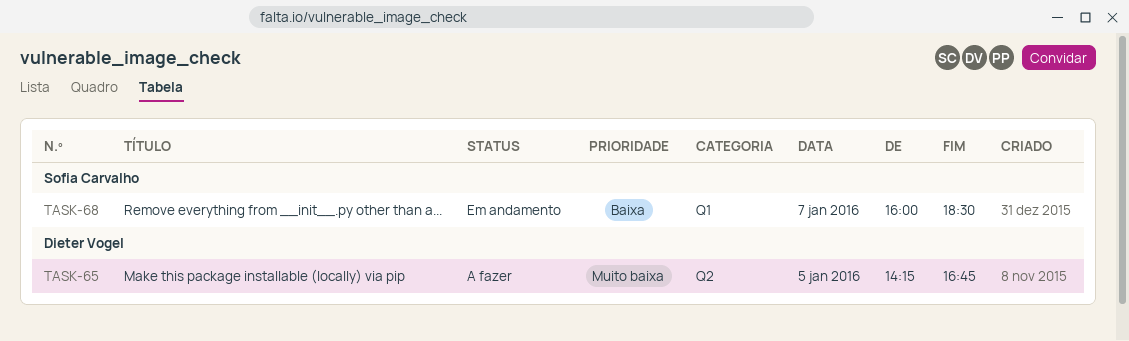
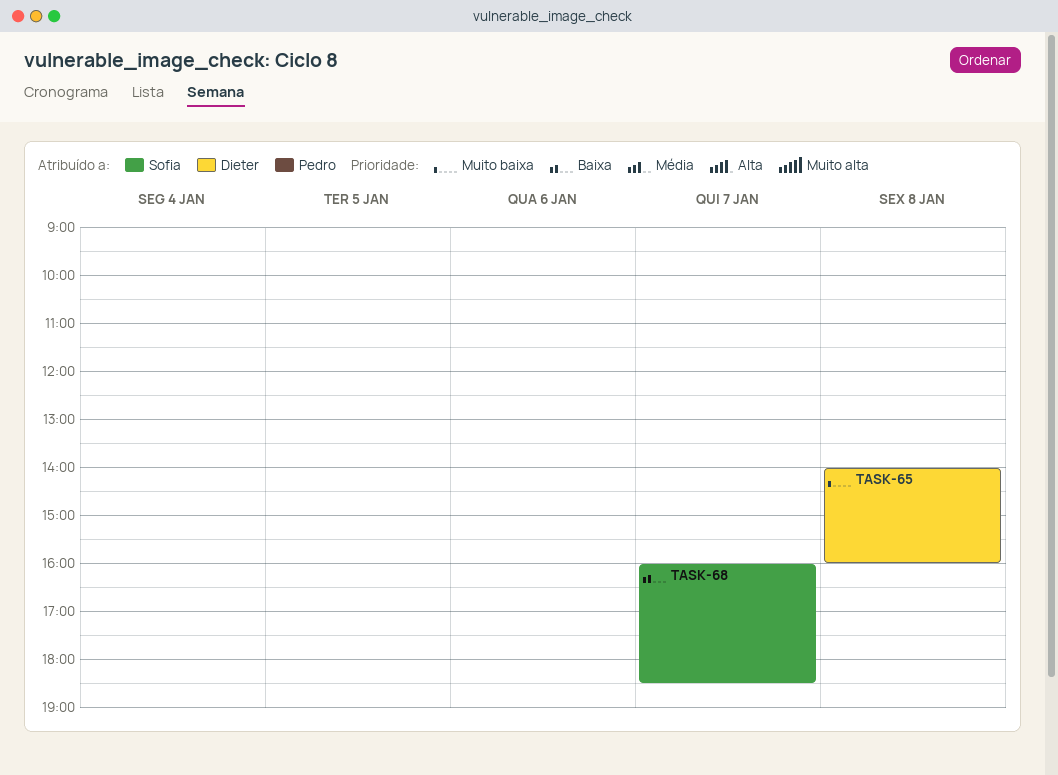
TASK-65, day: Jan 5 -> Jan 8
TASK-65, begins: 14:15 -> 14:00
TASK-65, ends: 16:45 -> 16:00

